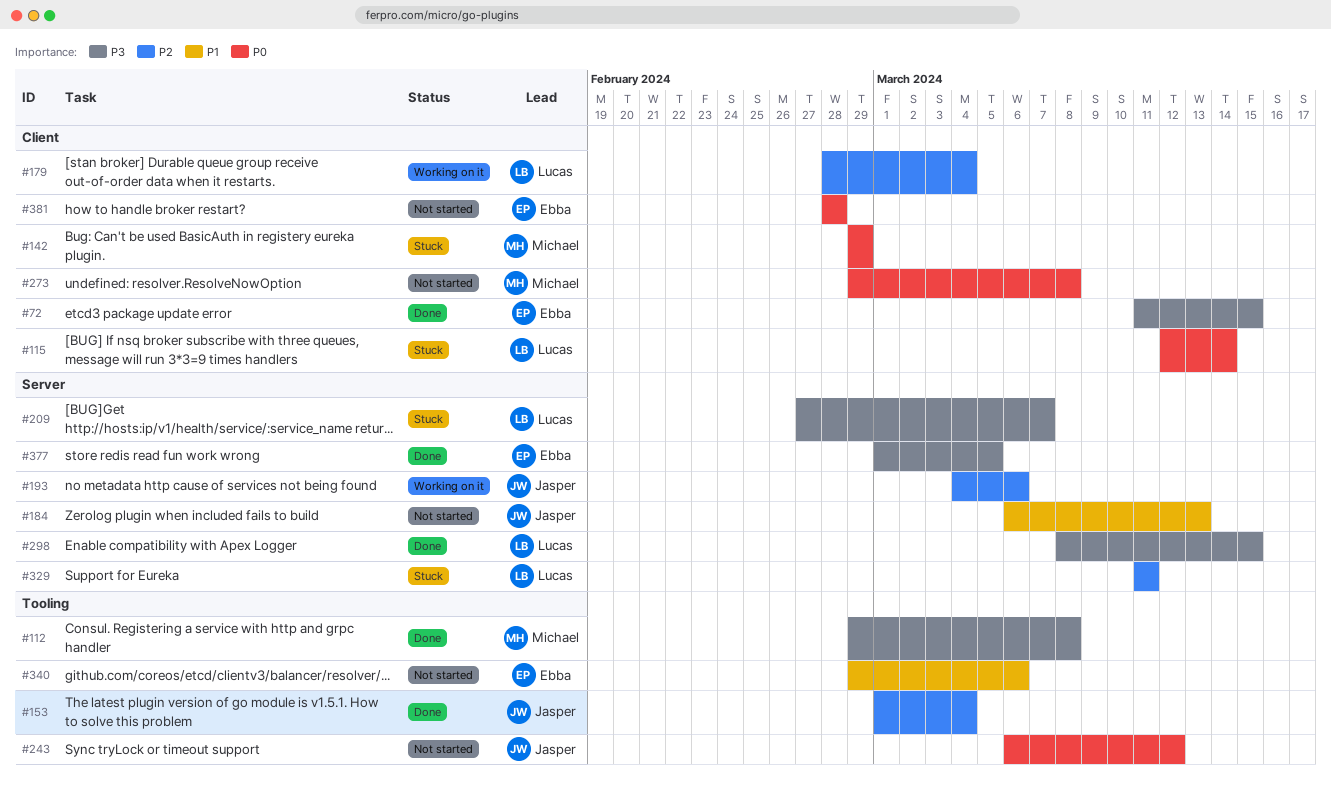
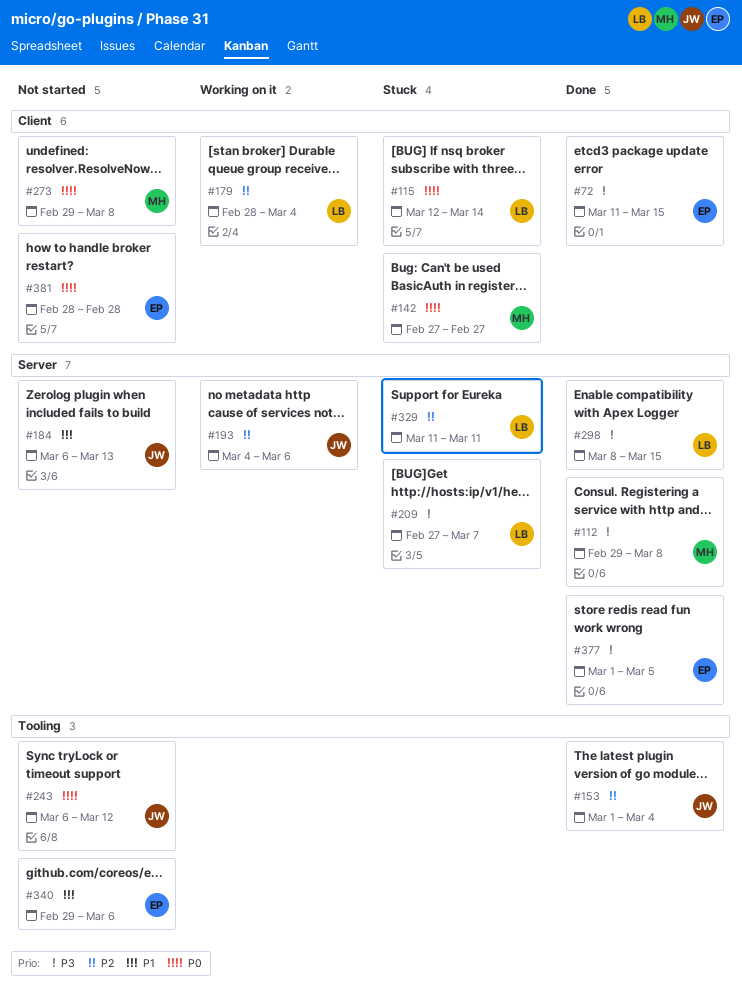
#112, label: Tooling -> Server
#142, start: Feb 29 -> Feb 27
#142, due: Feb 29 -> Feb 27

